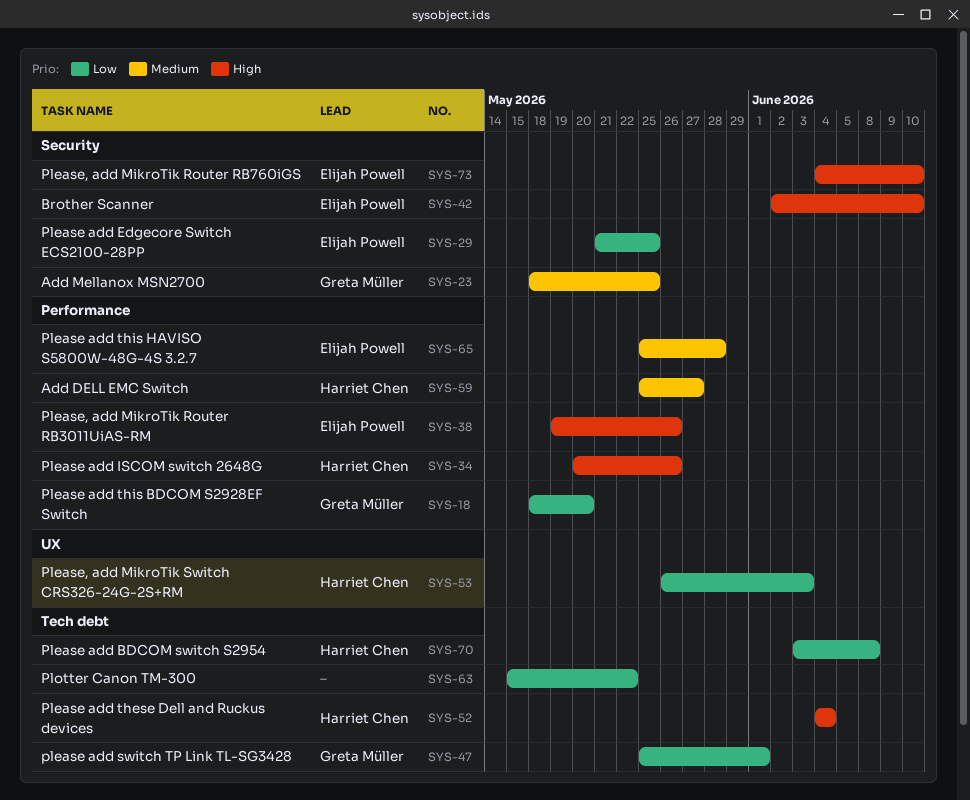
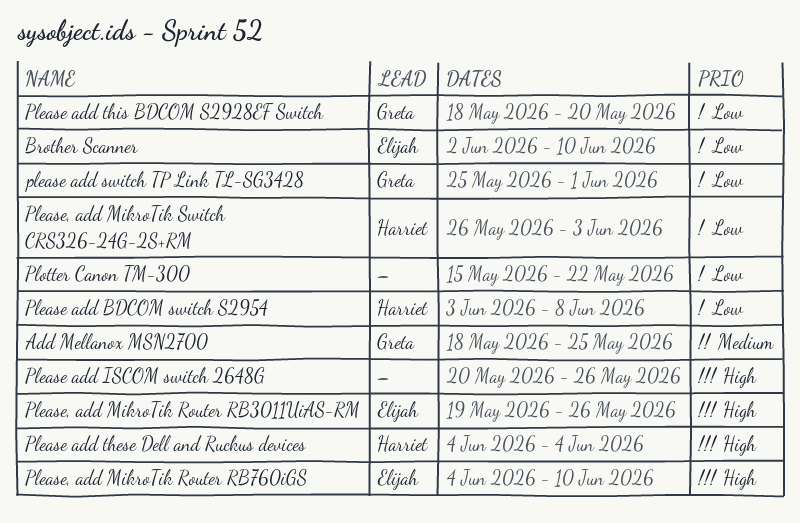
Add DELL EMC Switch: present -> none
Brother Scanner, priority: High -> Low
Please add Edgecore Switch ECS2100-28PP: present -> none
Please add ISCOM switch 2648G, owner: Harriet Chen -> none
Please add this HAVISO S5800W-48G-4S 3.2.7: present -> none

